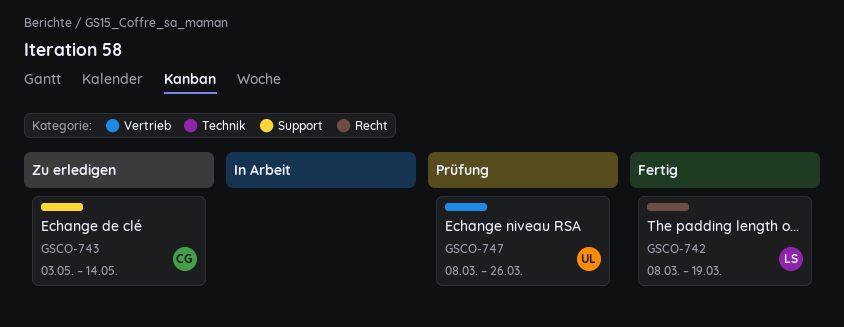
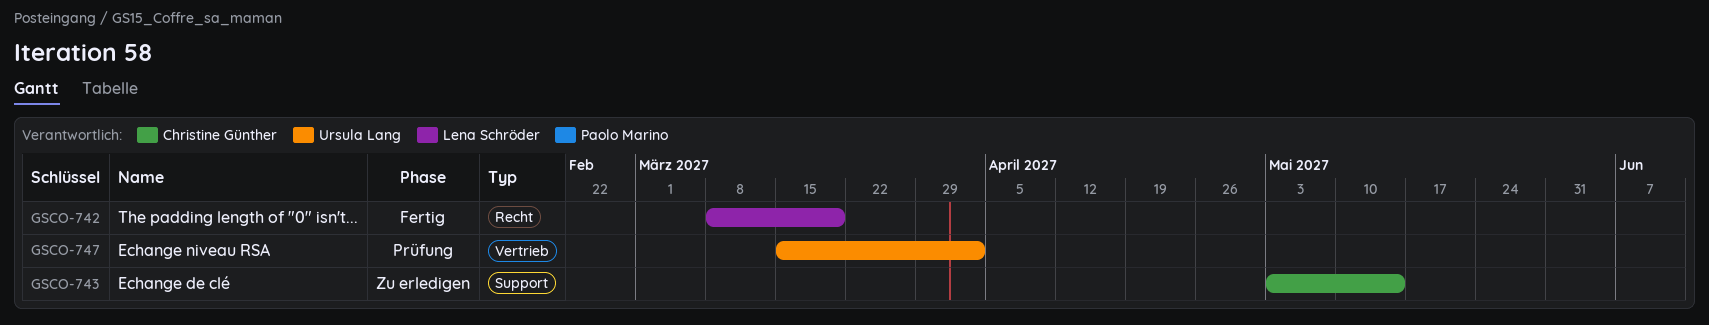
GSCO-747, start: Mar 8 -> Mar 15
GSCO-747, due: Mar 26 -> Apr 2

